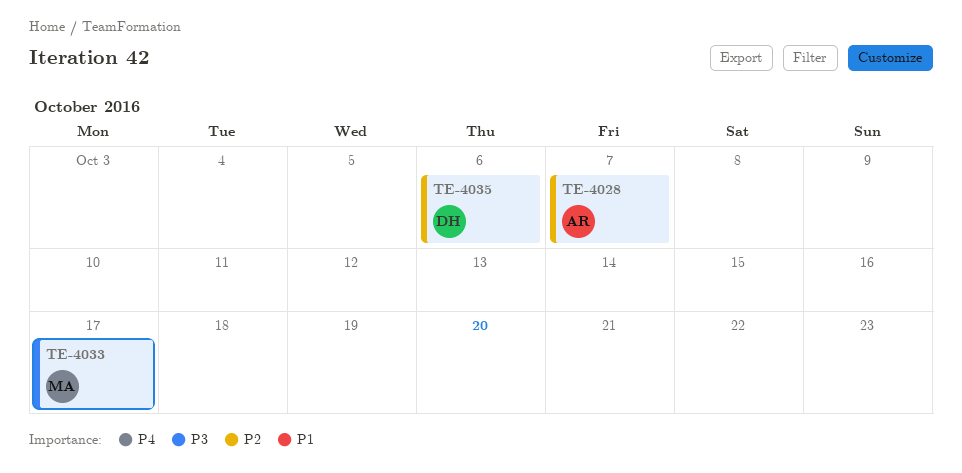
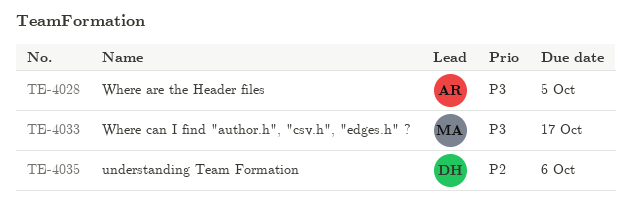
TE-4028, priority: P2 -> P3
TE-4028, due: Oct 7 -> Oct 5

